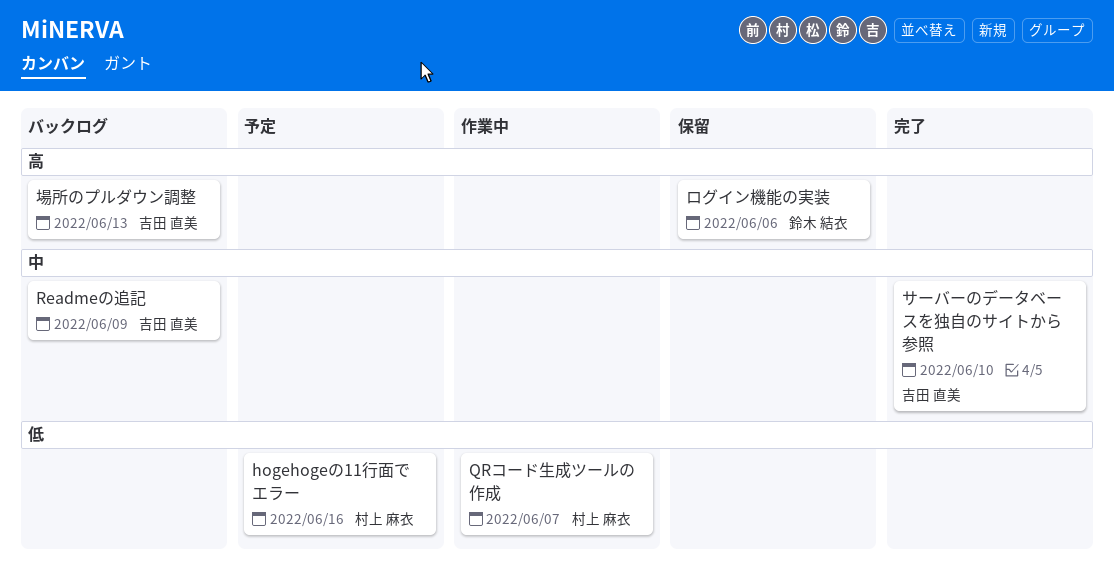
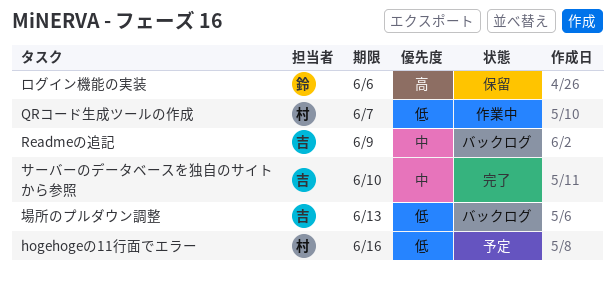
場所のプルダウン調整, priority: 高 -> 低

